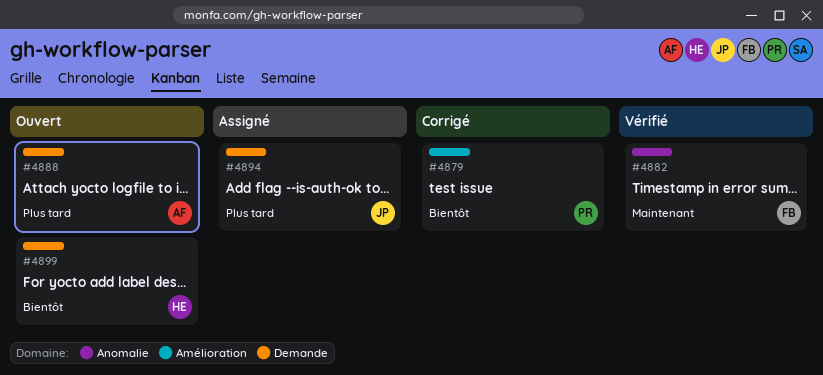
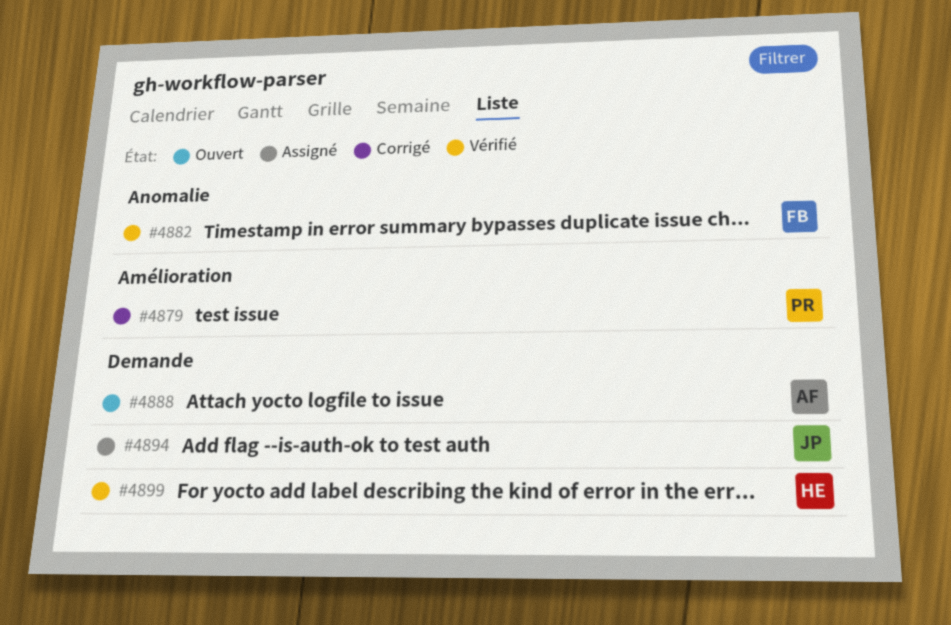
#4899, status: Ouvert -> Vérifié

